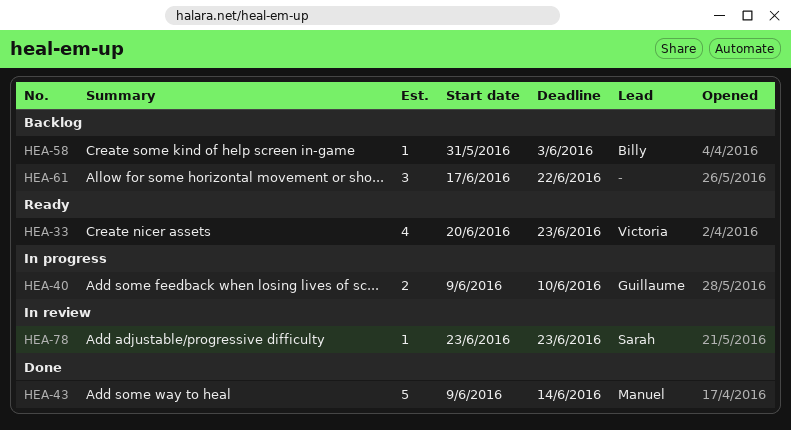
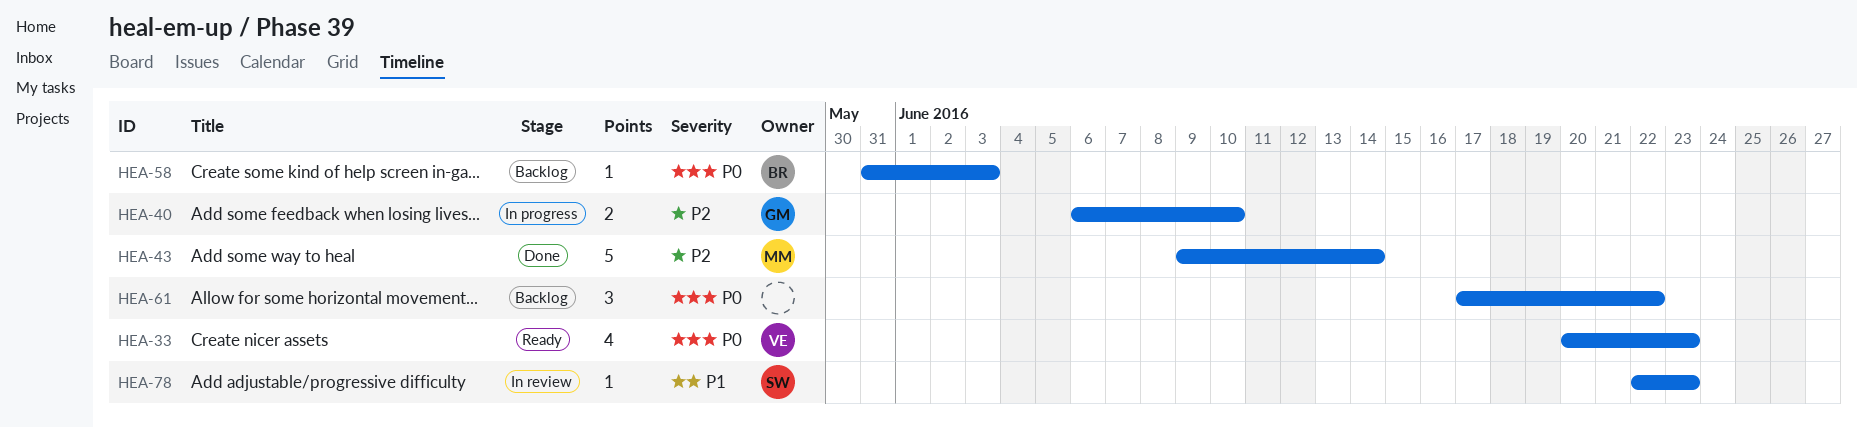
HEA-40, start: Jun 9 -> Jun 6
HEA-78, start: Jun 23 -> Jun 22

